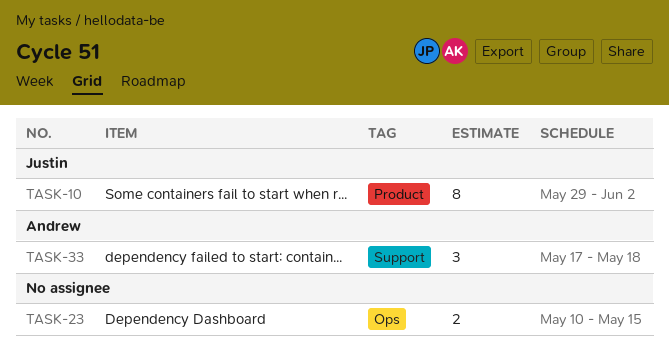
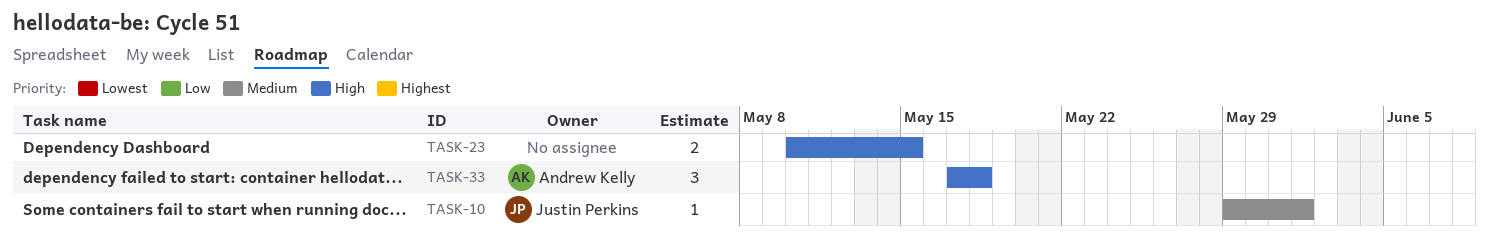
TASK-10, estimate: 8 -> 1
TASK-10, due: Jun 2 -> Jun 1

